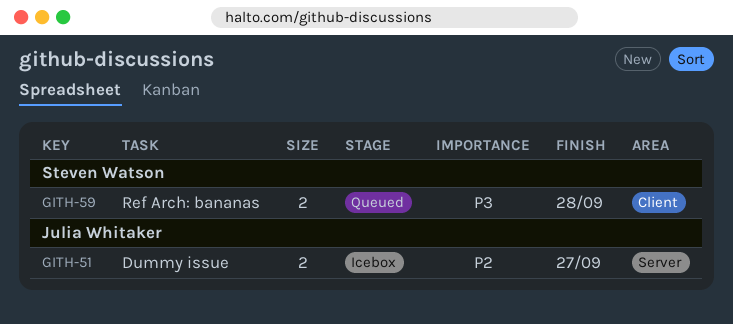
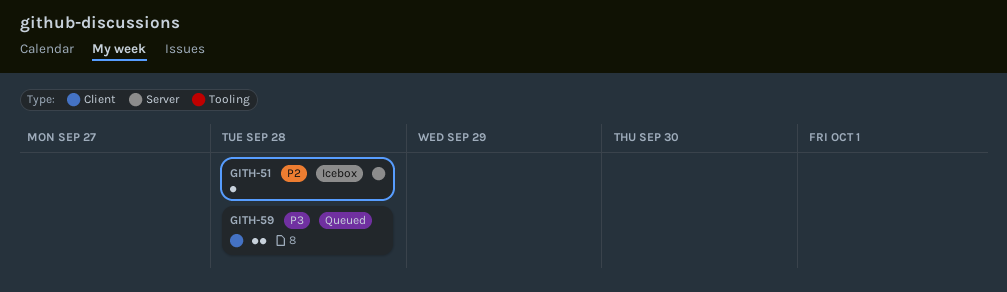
GITH-51, estimate: 2 -> 1
GITH-51, due: Sep 27 -> Sep 28

